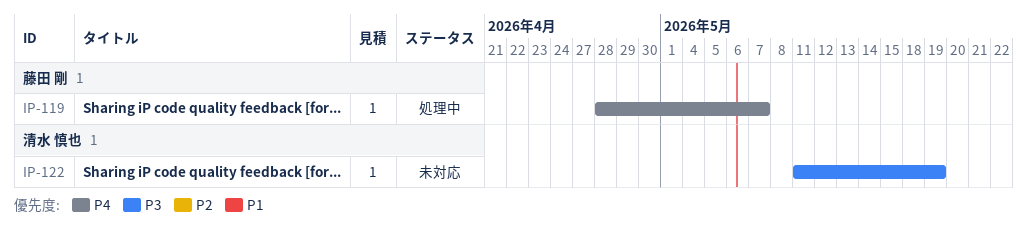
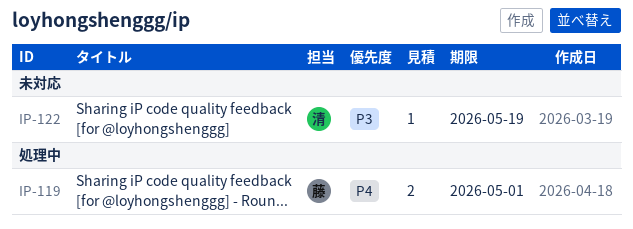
IP-119, estimate: 1 -> 2
IP-119, due: May 7 -> May 1

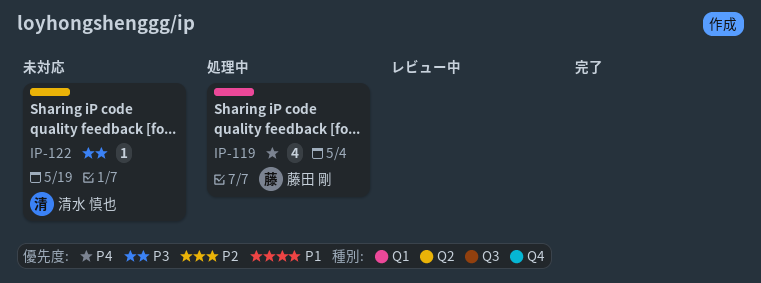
IP-119, estimate: 2 -> 4
IP-119, due: May 1 -> May 4

